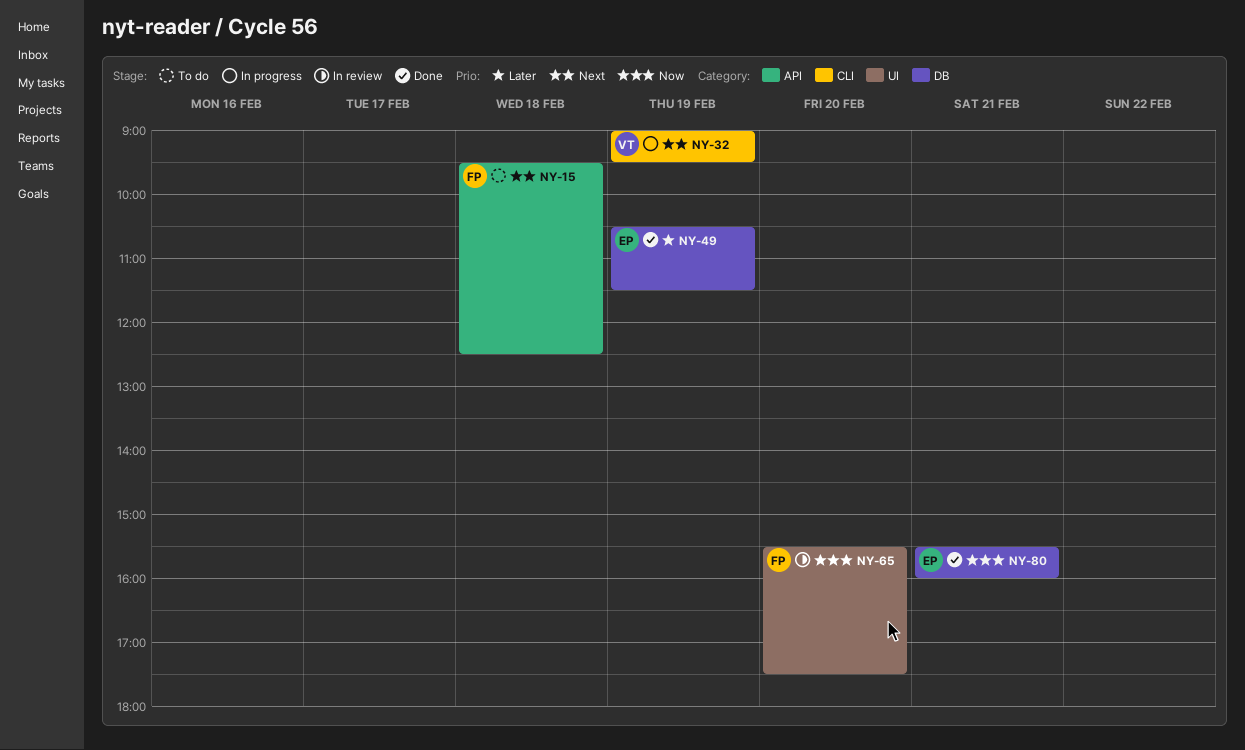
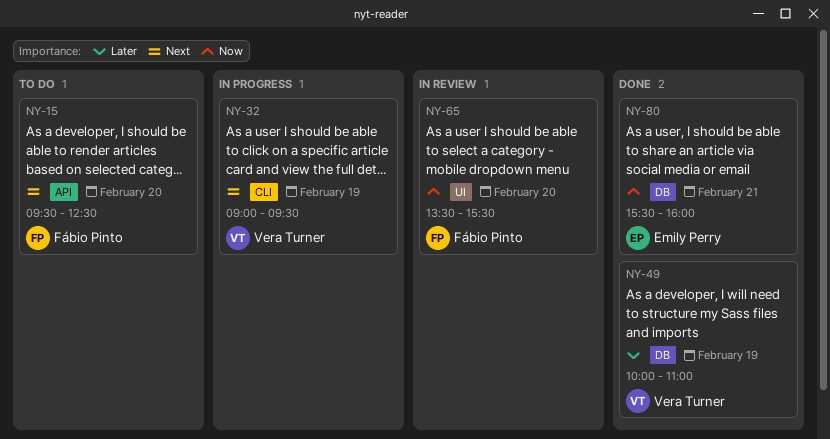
NY-15, day: Feb 18 -> Feb 20
NY-49, owner: Emily Perry -> Vera Turner
NY-49, begins: 10:30 -> 10:00
NY-49, ends: 11:30 -> 11:00
NY-65, begins: 15:30 -> 13:30
NY-65, ends: 17:30 -> 15:30

